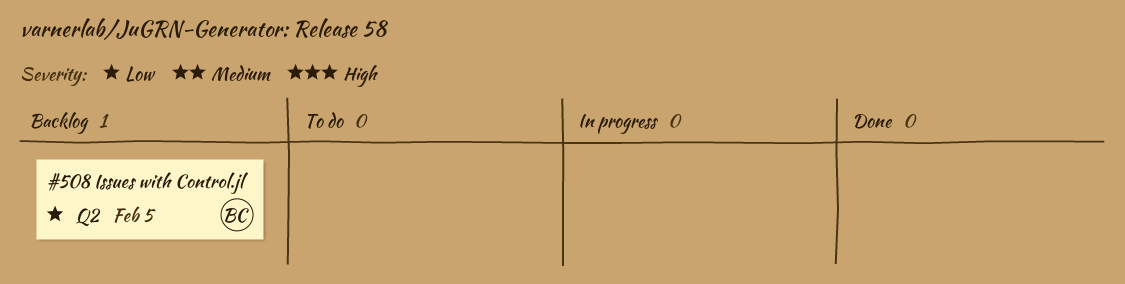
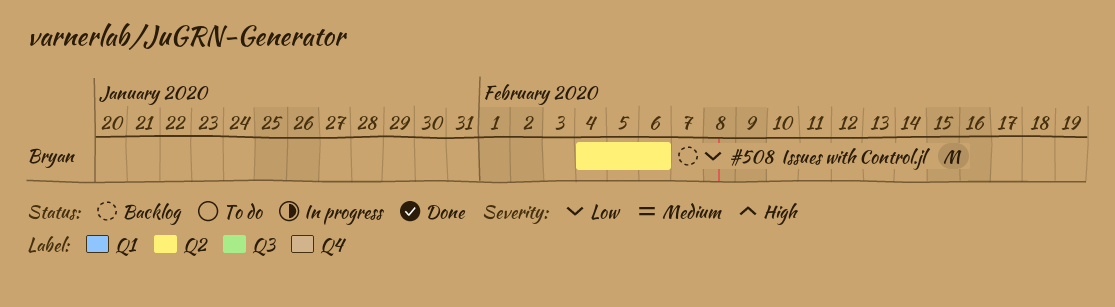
#508, due: Feb 5 -> Feb 6

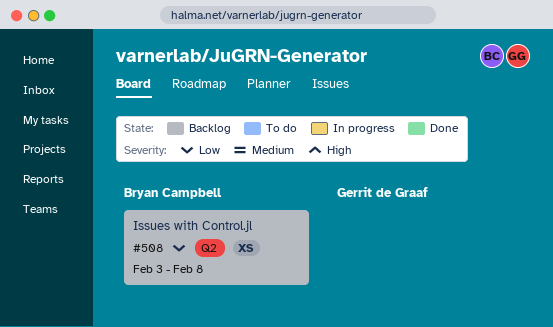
#508, estimate: M -> XS
#508, start: Feb 4 -> Feb 3
#508, due: Feb 6 -> Feb 8

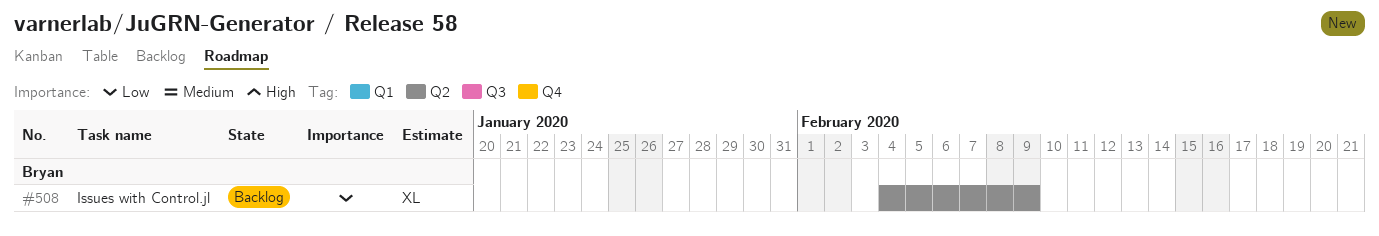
#508, estimate: XS -> XL
#508, start: Feb 3 -> Feb 4
#508, due: Feb 8 -> Feb 9

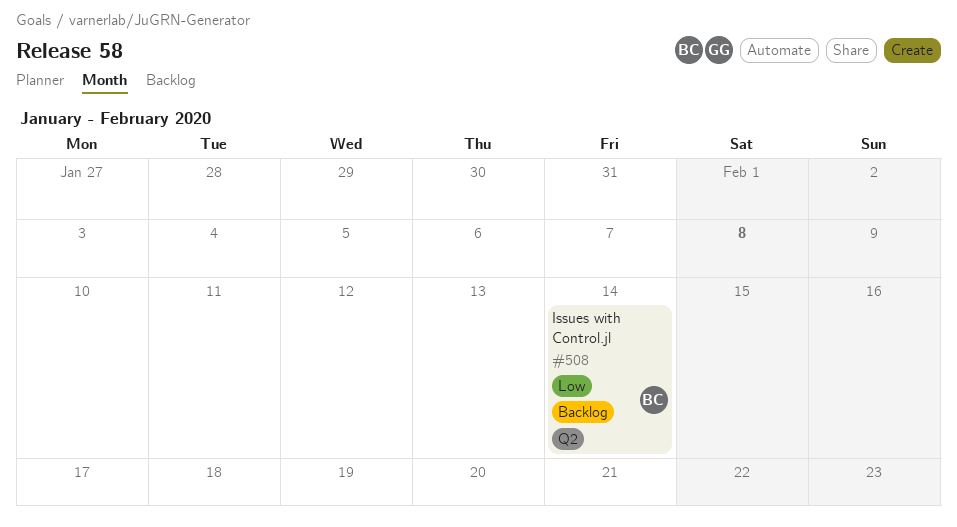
#508, due: Feb 9 -> Feb 14

